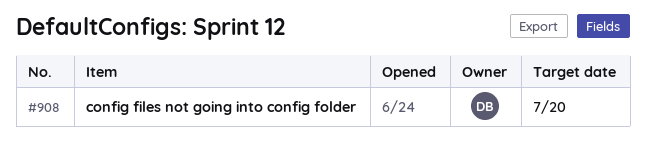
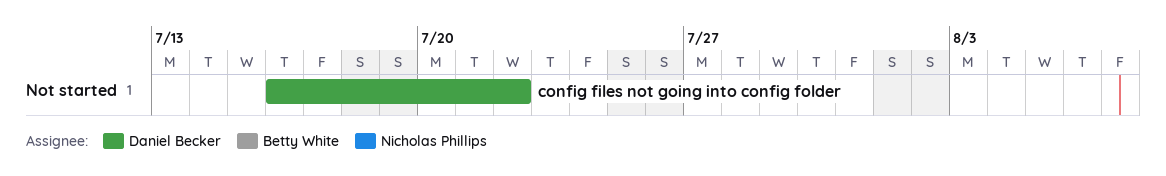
config files not going into config folder, due: Jul 20 -> Jul 22

